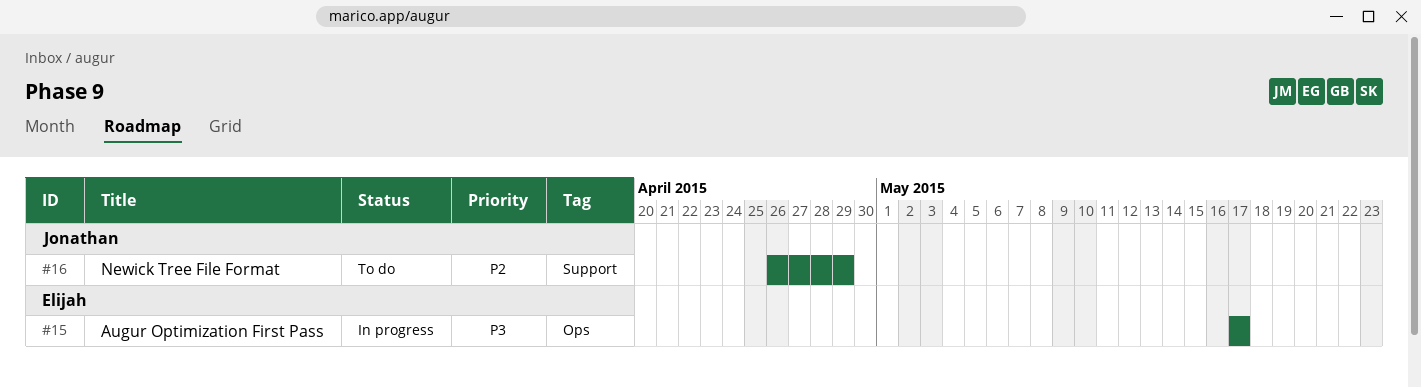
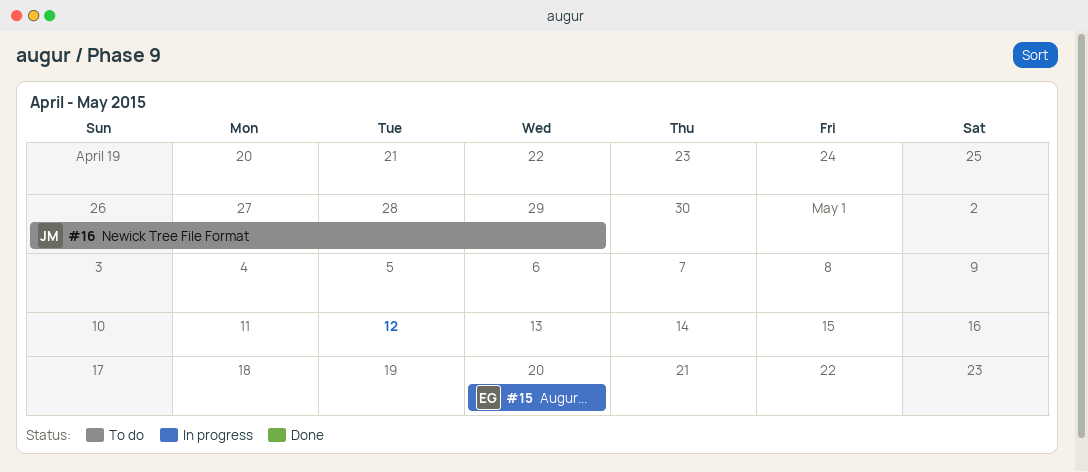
#15, start: May 17 -> May 20
#15, due: May 17 -> May 20

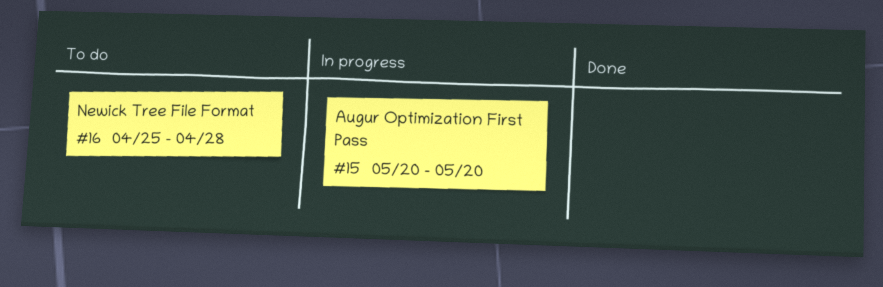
#16, start: Apr 26 -> Apr 25
#16, due: Apr 29 -> Apr 28

